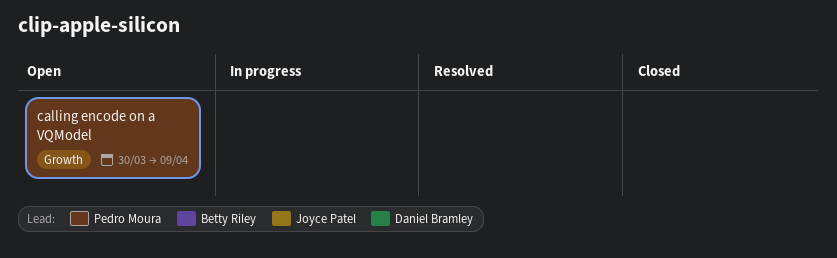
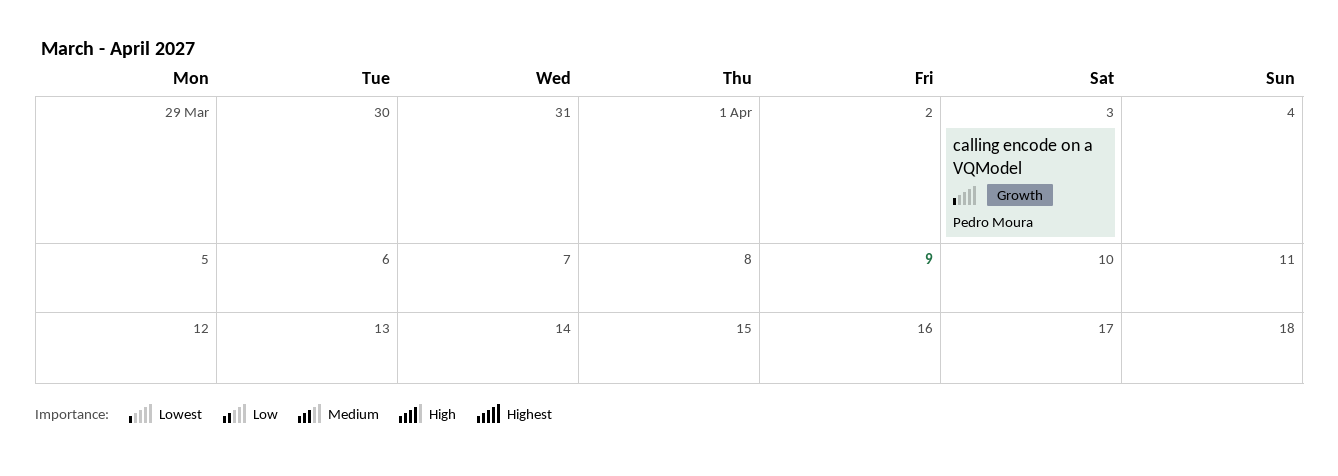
calling encode on a VQModel, due: Apr 9 -> Apr 3

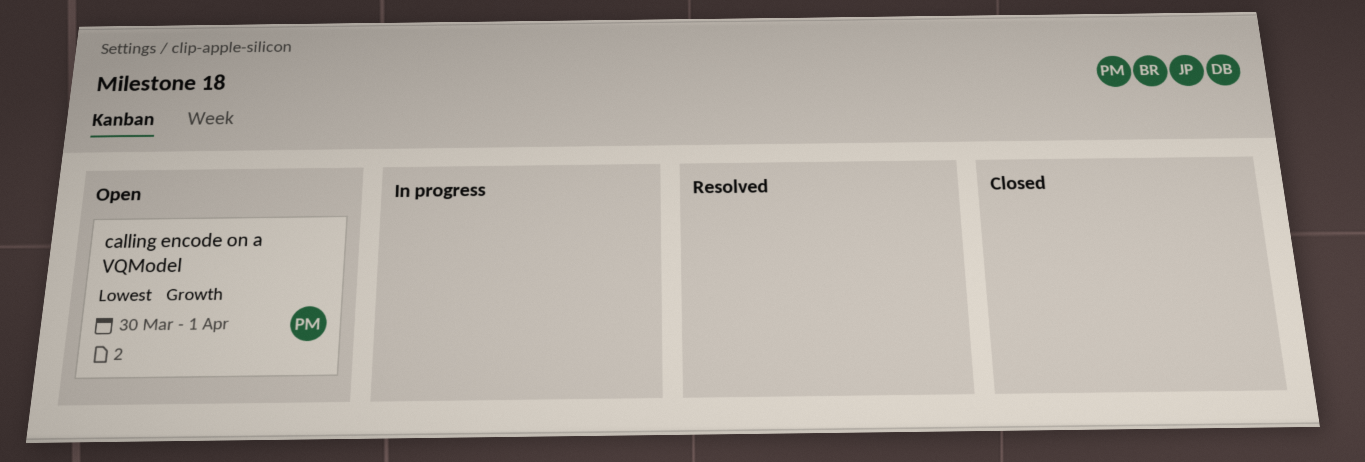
calling encode on a VQModel, due: Apr 3 -> Apr 1

